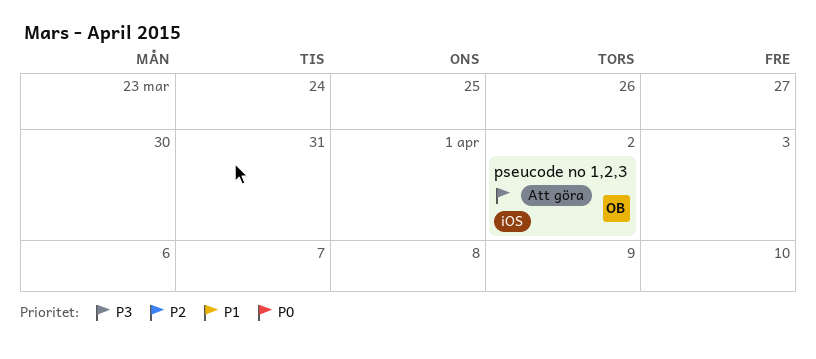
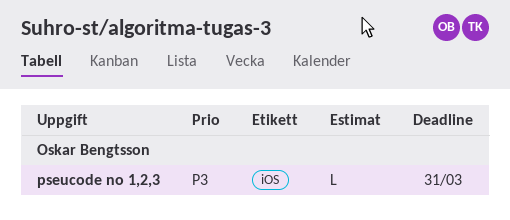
pseucode no 1,2,3, due: Apr 2 -> Mar 31

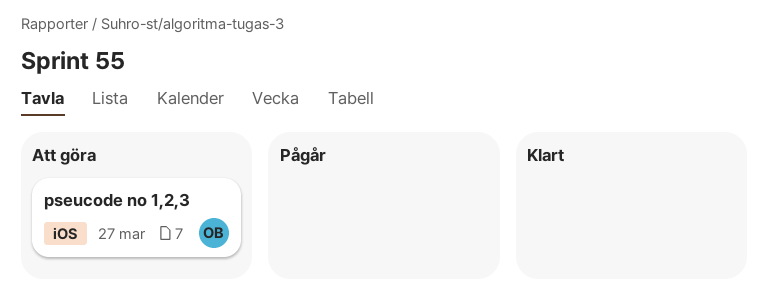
pseucode no 1,2,3, due: Mar 31 -> Mar 27

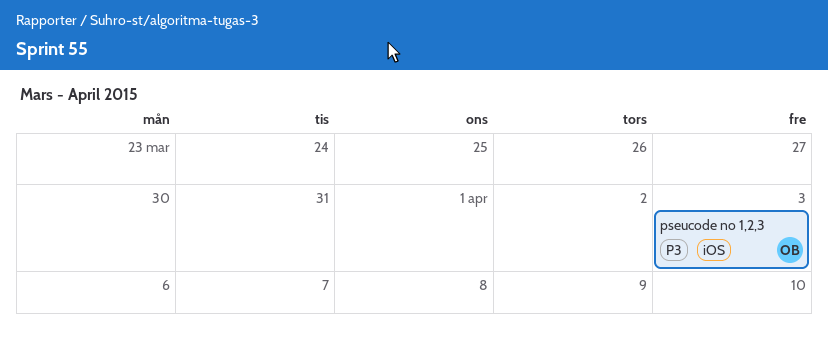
pseucode no 1,2,3, due: Mar 27 -> Apr 3

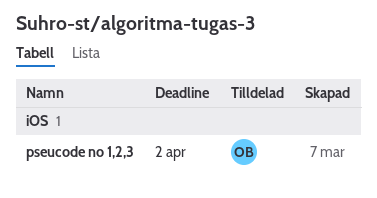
pseucode no 1,2,3, due: Apr 3 -> Apr 2

